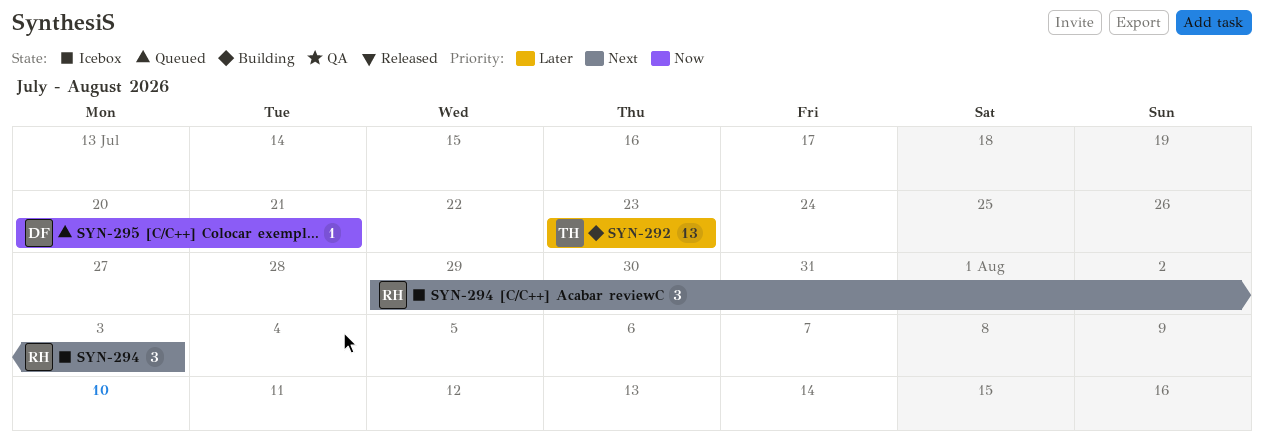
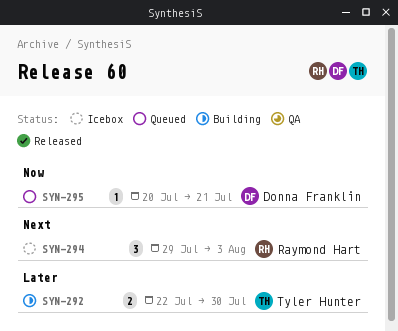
SYN-292, estimate: 13 -> 2
SYN-292, start: Jul 23 -> Jul 22
SYN-292, due: Jul 23 -> Jul 30

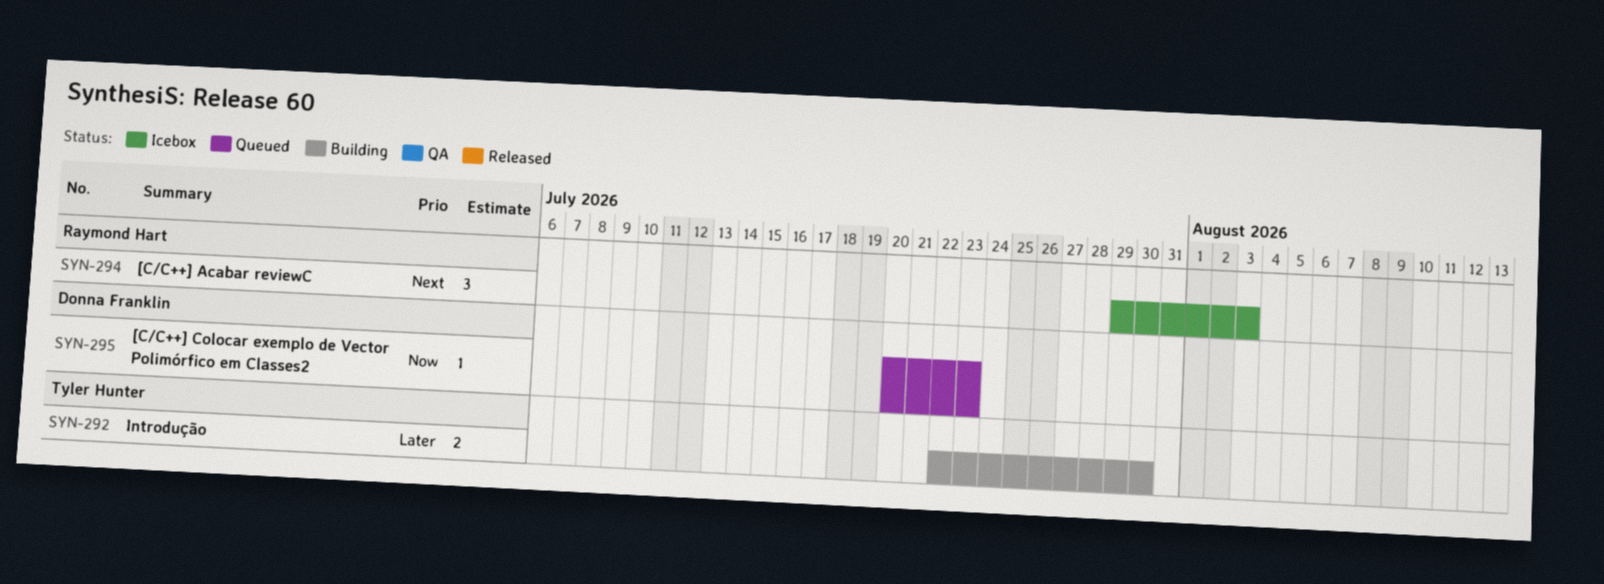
SYN-295, due: Jul 21 -> Jul 23

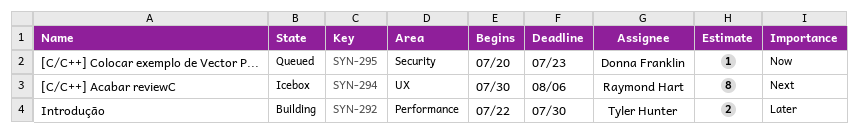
SYN-294, estimate: 3 -> 8
SYN-294, start: Jul 29 -> Jul 30
SYN-294, due: Aug 3 -> Aug 6

